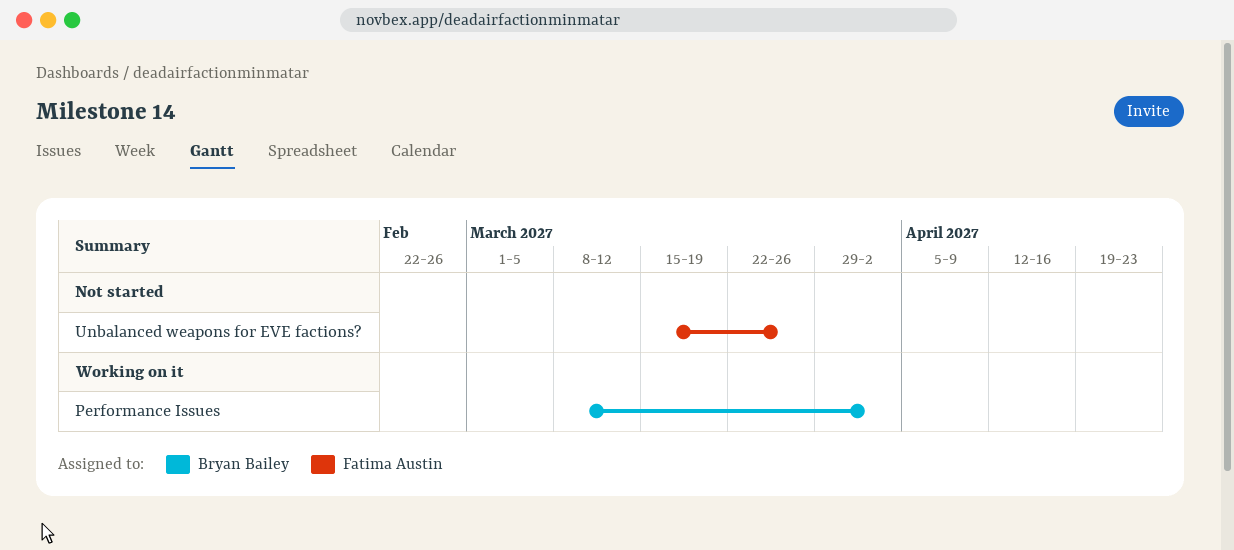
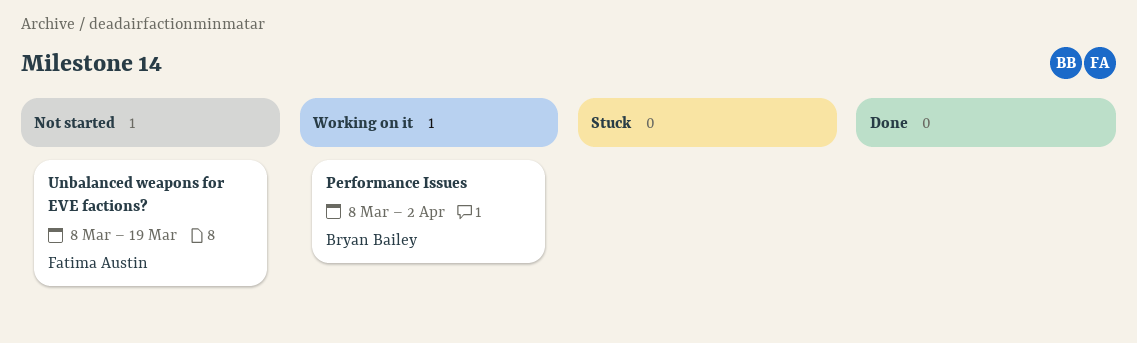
Unbalanced weapons for EVE factions?, start: Mar 15 -> Mar 8
Unbalanced weapons for EVE factions?, due: Mar 26 -> Mar 19

